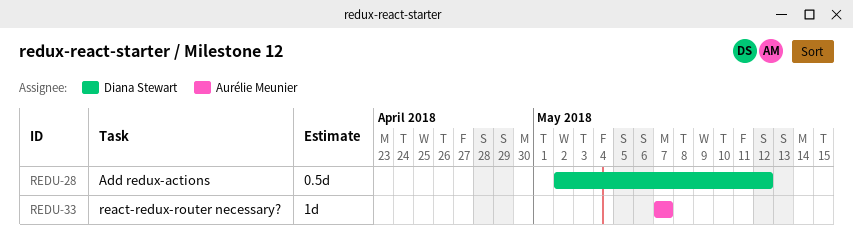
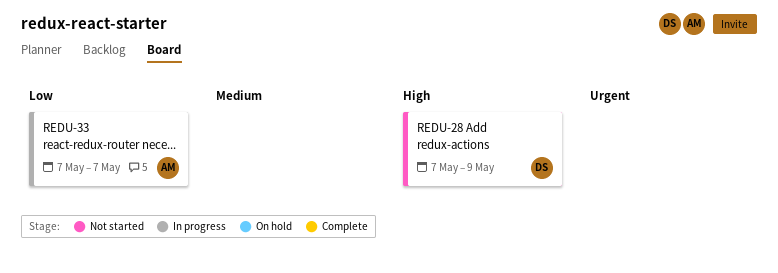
REDU-28, start: May 2 -> May 7
REDU-28, due: May 12 -> May 9

